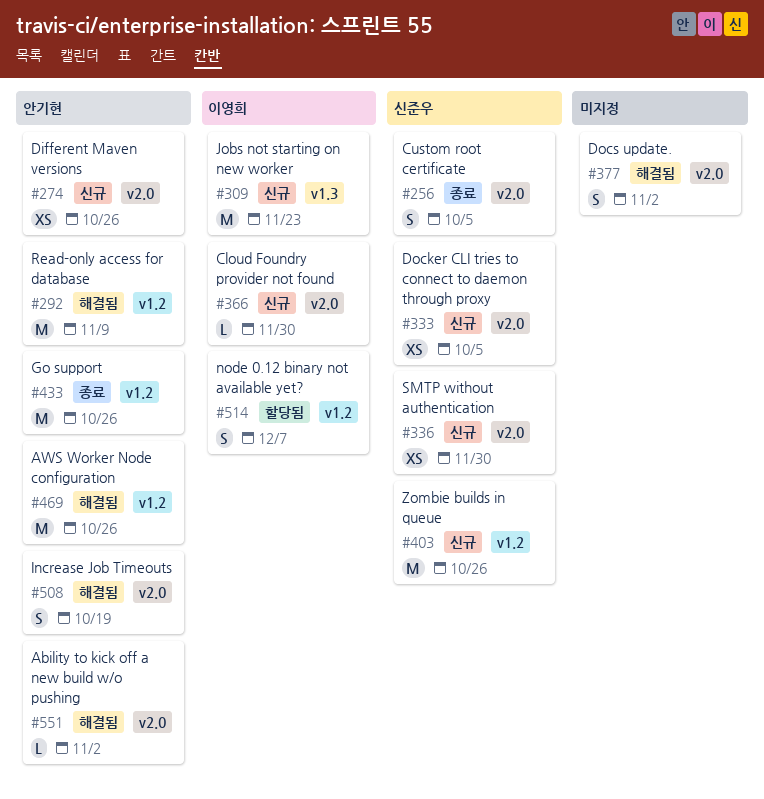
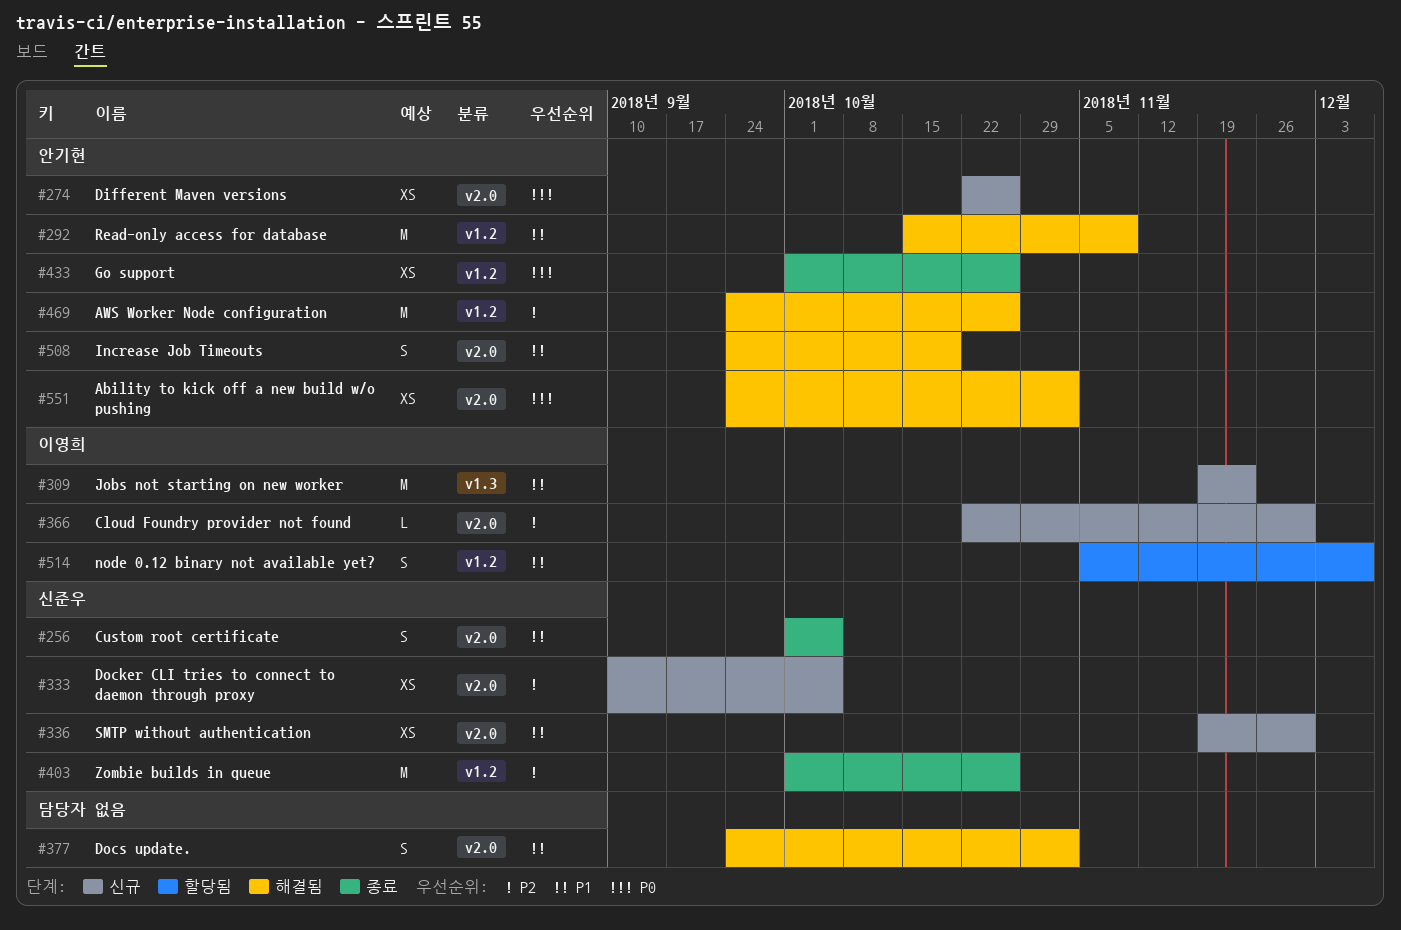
#403, status: 신규 -> 종료
#433, estimate: M -> XS
#551, estimate: L -> XS

